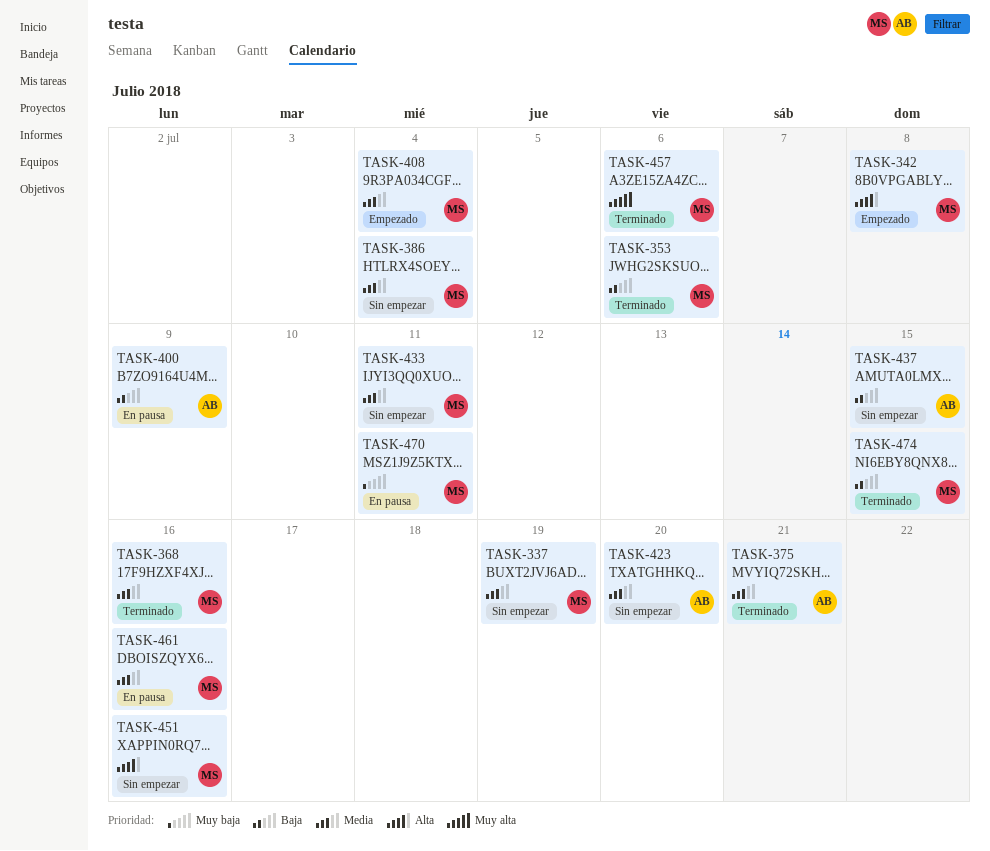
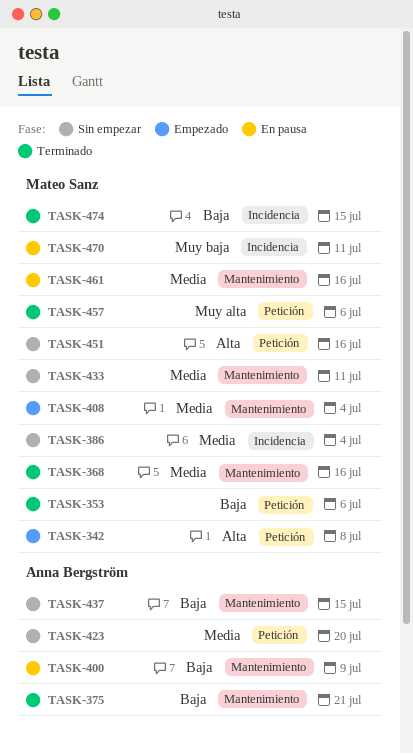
TASK-337: present -> none
TASK-375, priority: Media -> Baja

